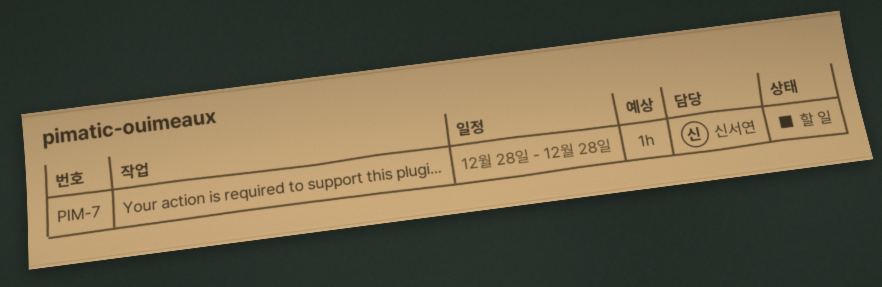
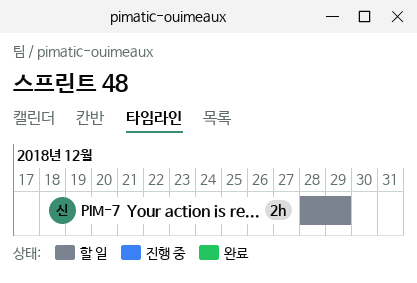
PIM-7, estimate: 1h -> 2h
PIM-7, due: Dec 28 -> Dec 29

